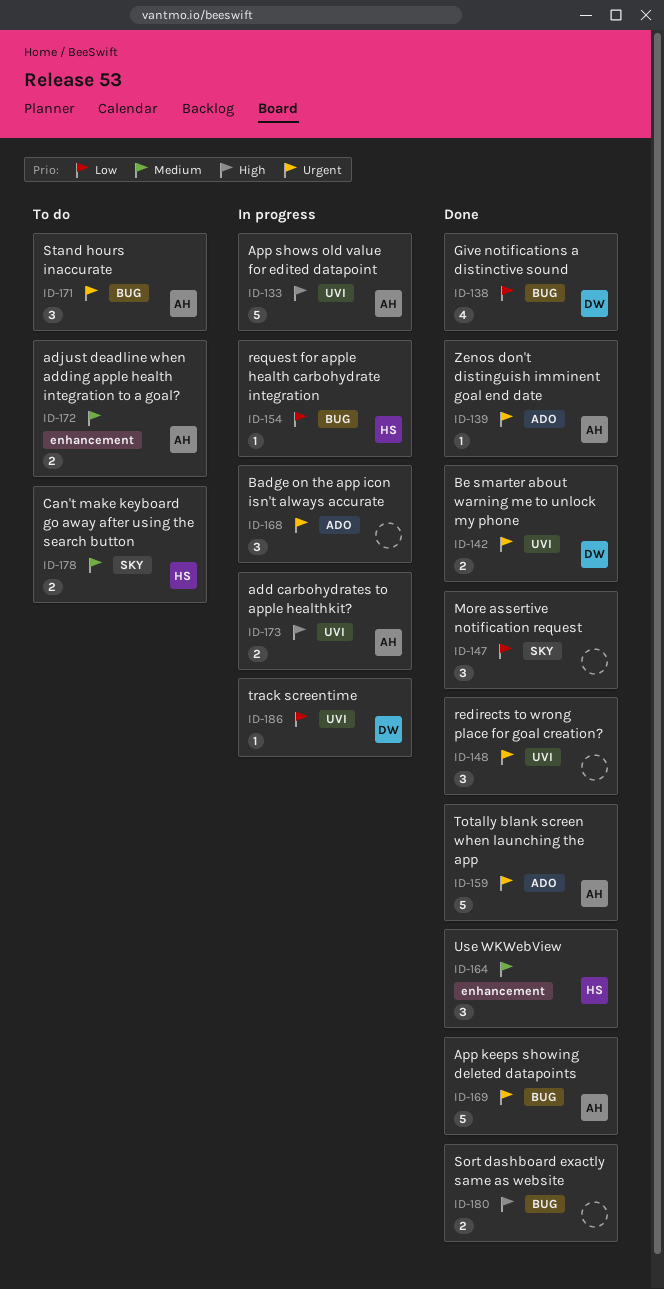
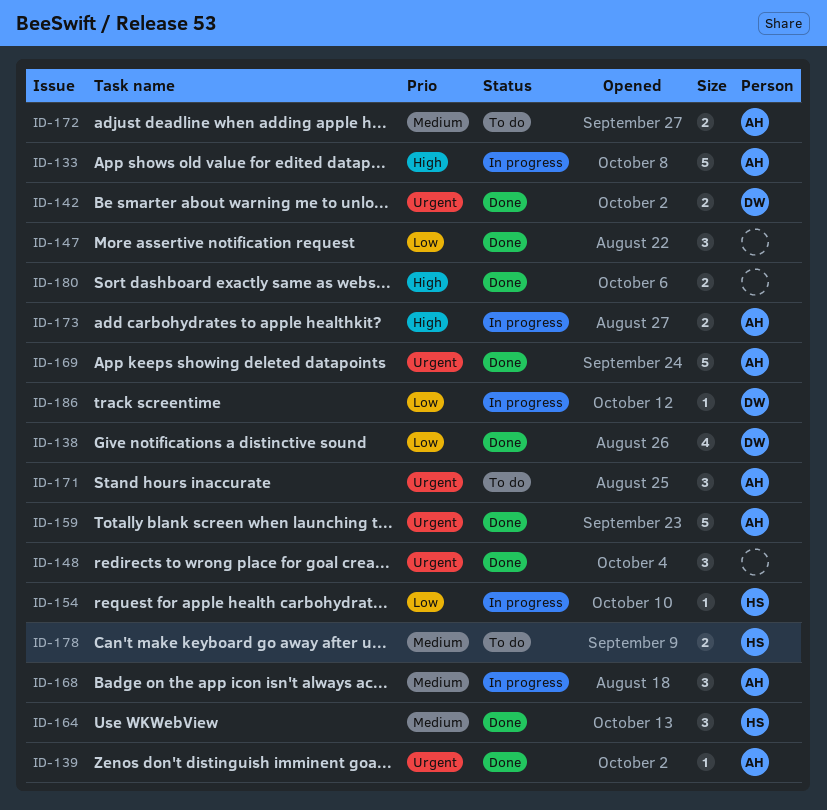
ID-168, owner: none -> AH
ID-168, priority: Urgent -> Medium

